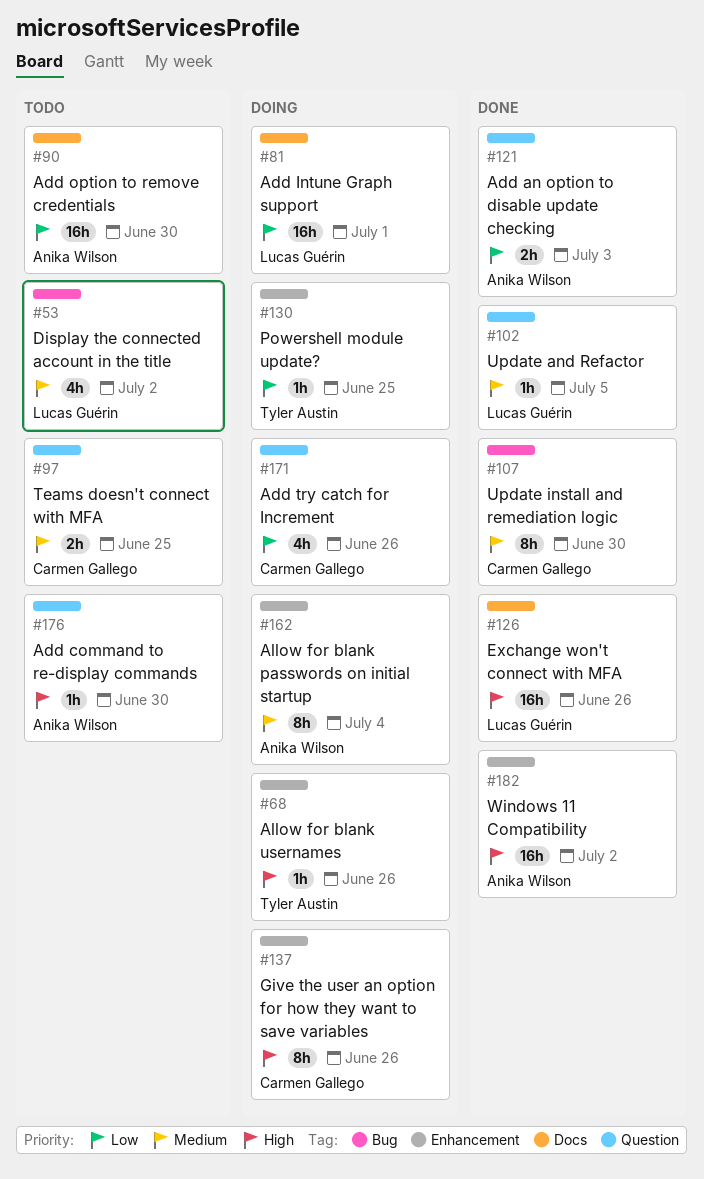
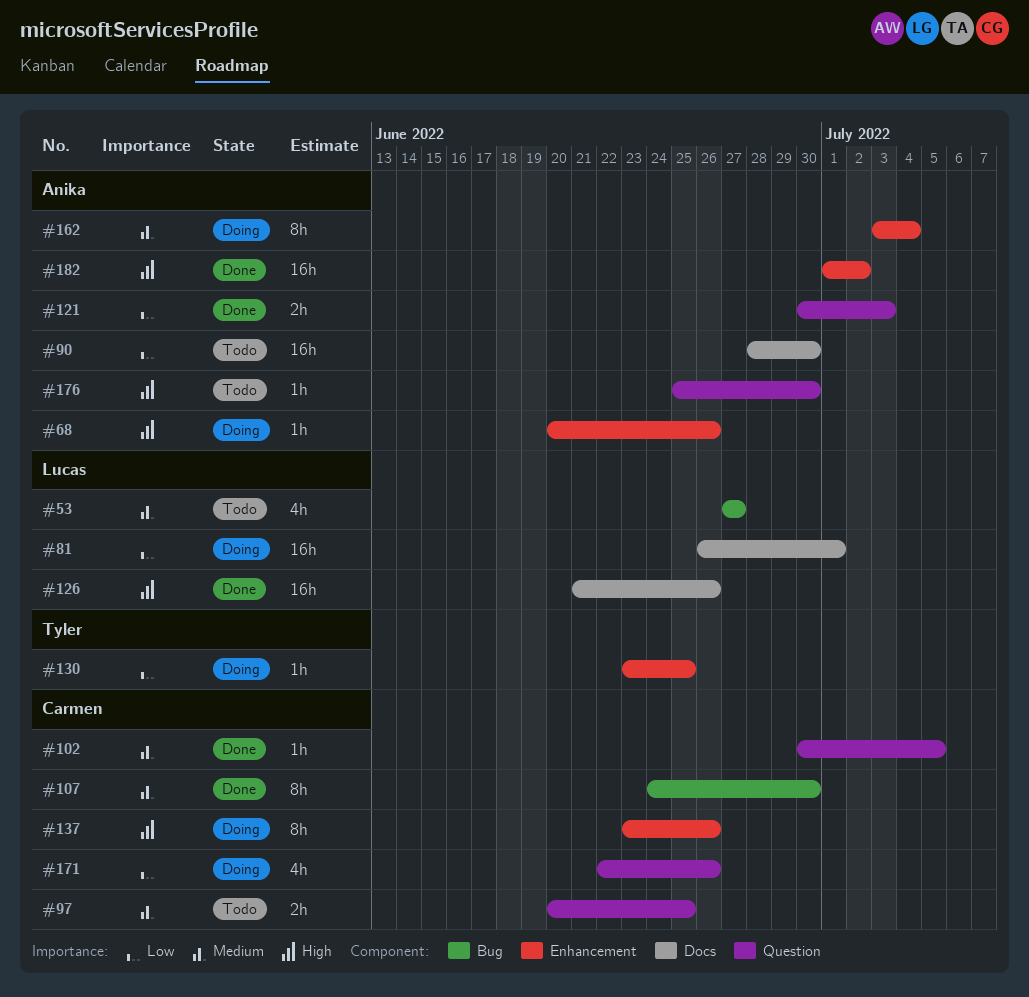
#53, due: Jul 2 -> Jun 27
#68, owner: Tyler Austin -> Anika Wilson
#102, owner: Lucas Guérin -> Carmen Gallego

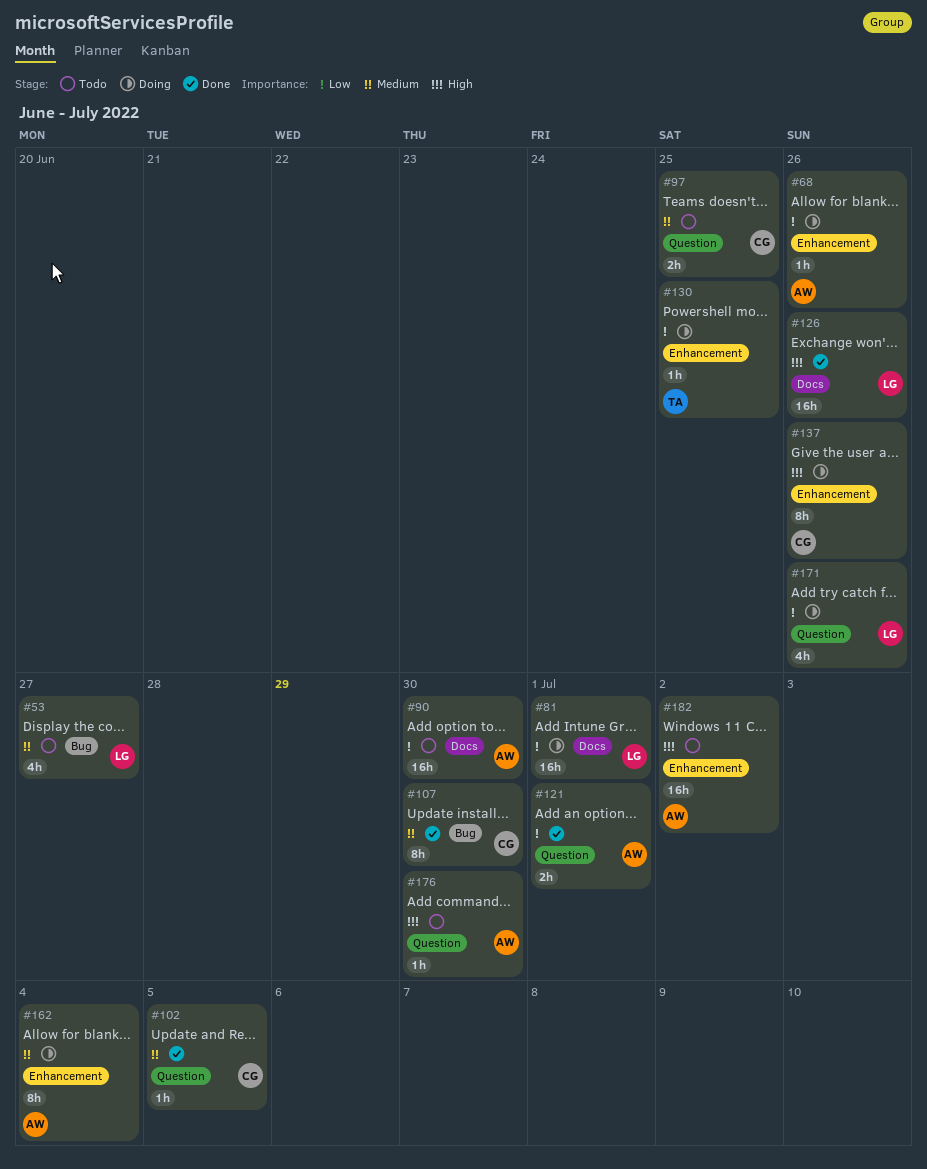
#68, priority: High -> Low
#121, due: Jul 3 -> Jul 1
#171, owner: Carmen -> Lucas
#182, status: Done -> Todo

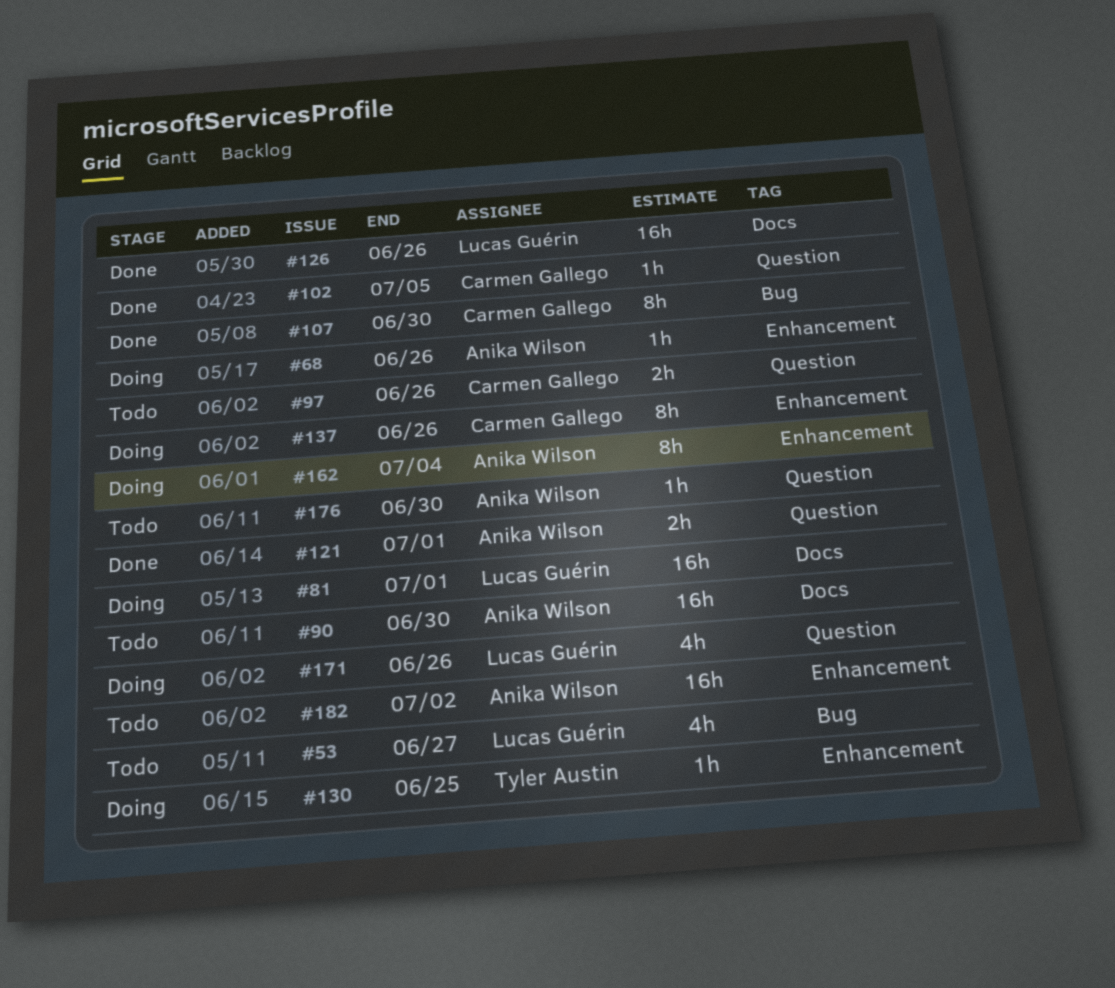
#97, due: Jun 25 -> Jun 26

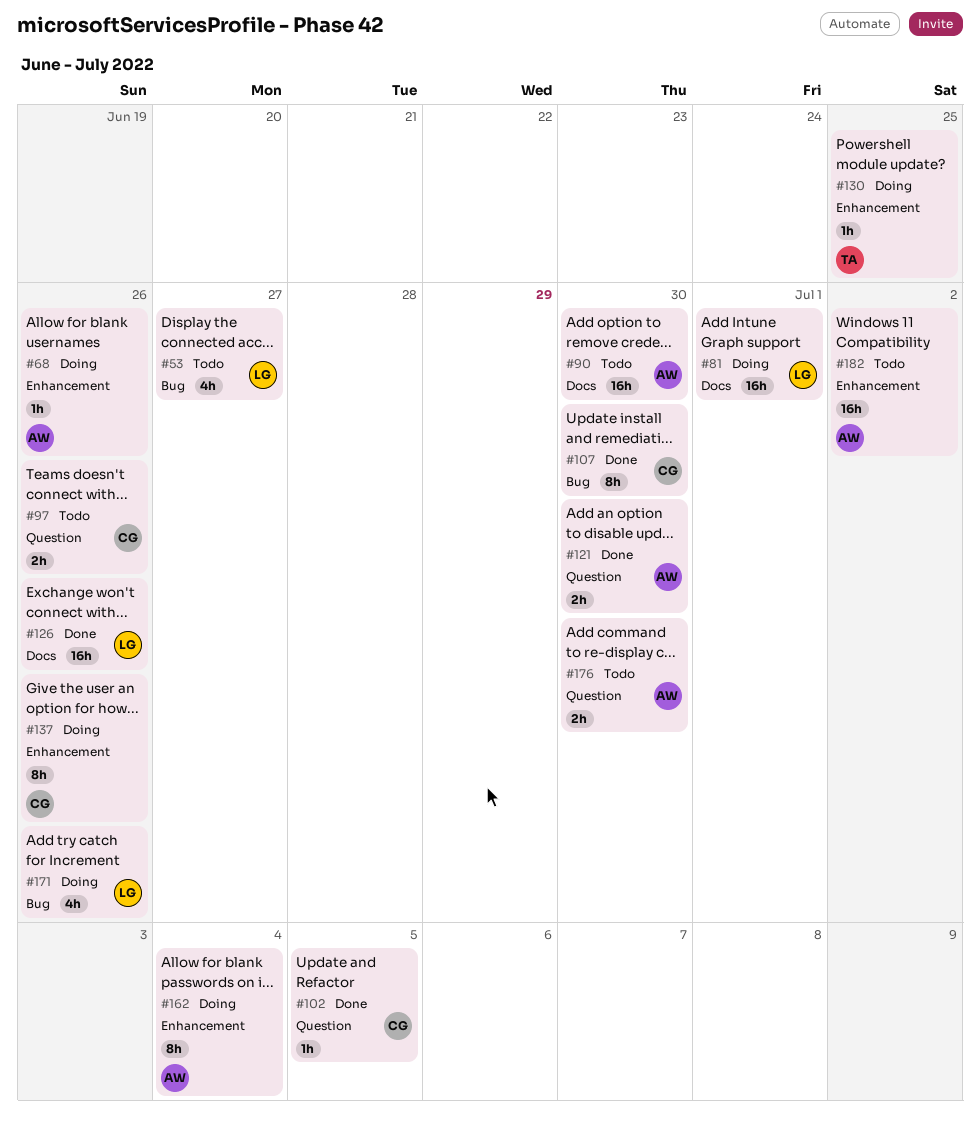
#121, due: Jul 1 -> Jun 30
#171, label: Question -> Bug
#176, estimate: 1h -> 2h

